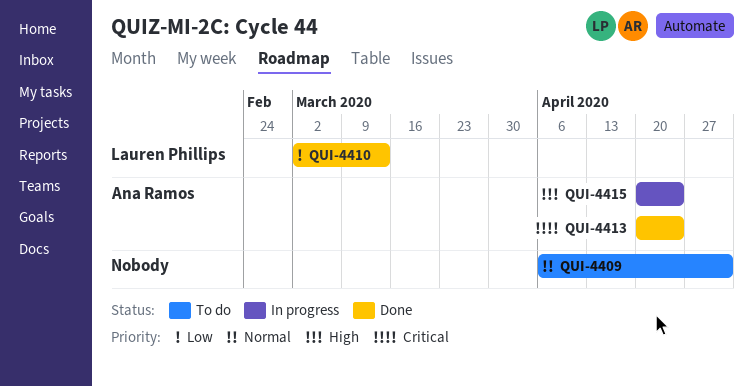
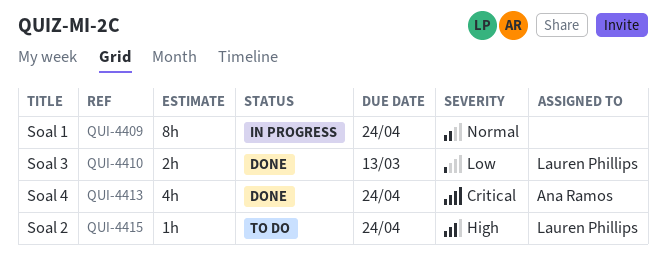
QUI-4409, status: To do -> In progress
QUI-4409, due: May 1 -> Apr 24
QUI-4415, status: In progress -> To do
QUI-4415, owner: Ana Ramos -> Lauren Phillips

